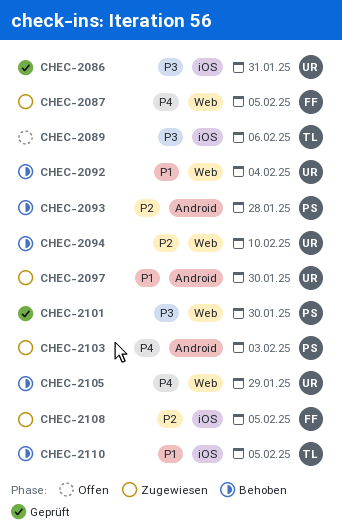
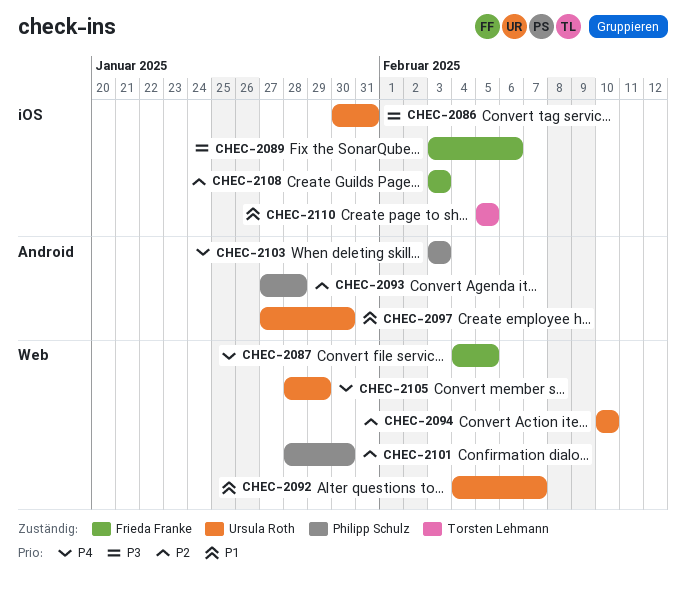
CHEC-2089, owner: Torsten Lehmann -> Frieda Franke
CHEC-2092, due: Feb 4 -> Feb 7
CHEC-2101, priority: P3 -> P2
CHEC-2108, due: Feb 5 -> Feb 3

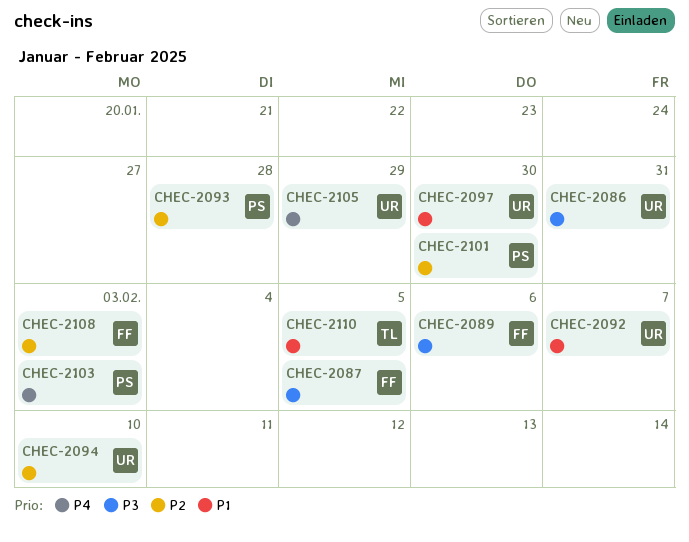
CHEC-2087, priority: P4 -> P3

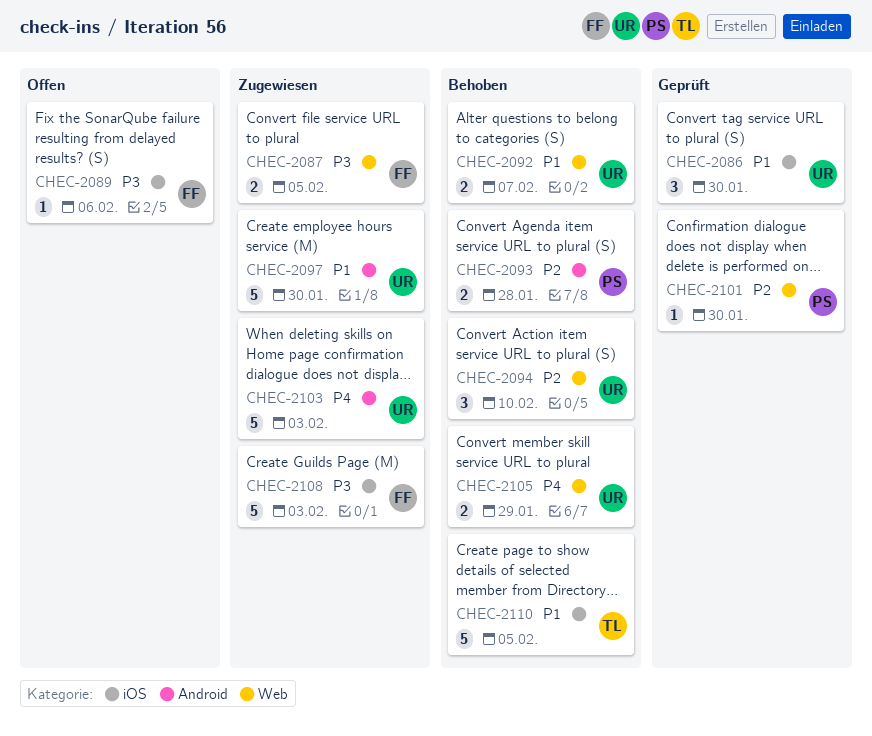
CHEC-2086, priority: P3 -> P1
CHEC-2086, due: Jan 31 -> Jan 30
CHEC-2103, owner: PS -> UR
CHEC-2108, priority: P2 -> P3

